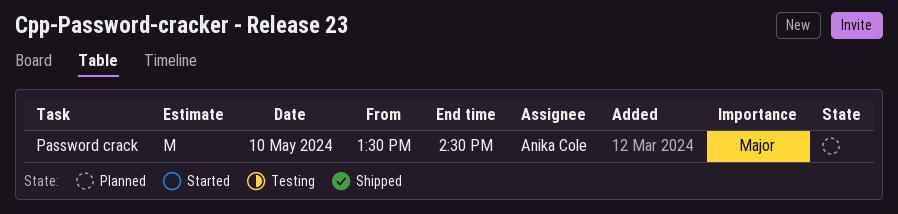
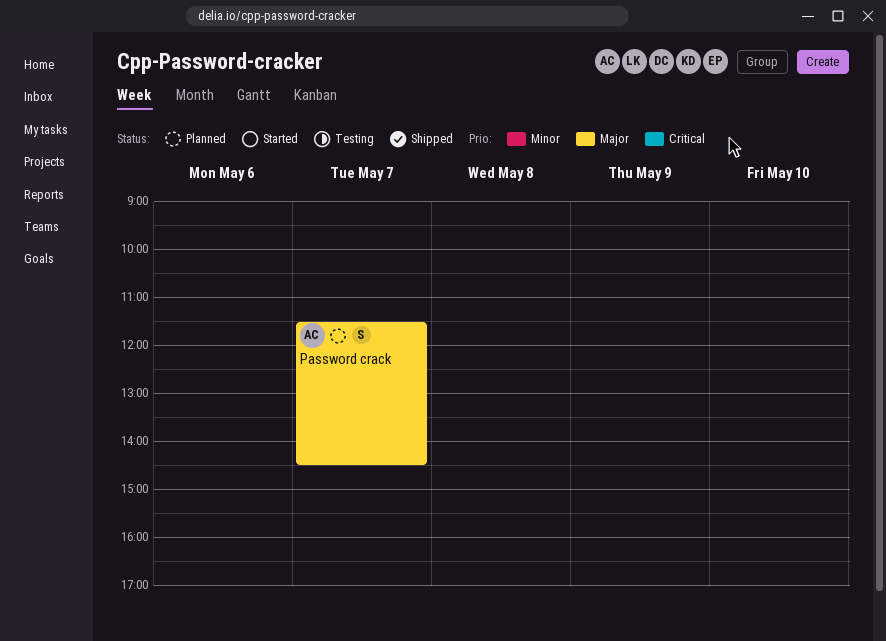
Password crack, estimate: M -> S
Password crack, day: May 10 -> May 7
Password crack, begins: 13:30 -> 11:30

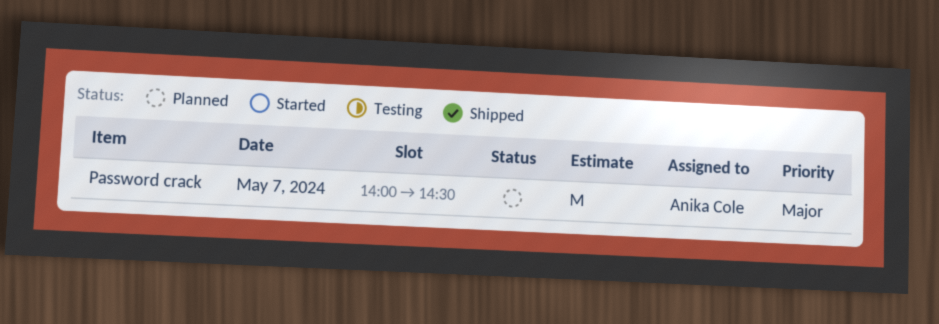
Password crack, estimate: S -> M
Password crack, begins: 11:30 -> 14:00

